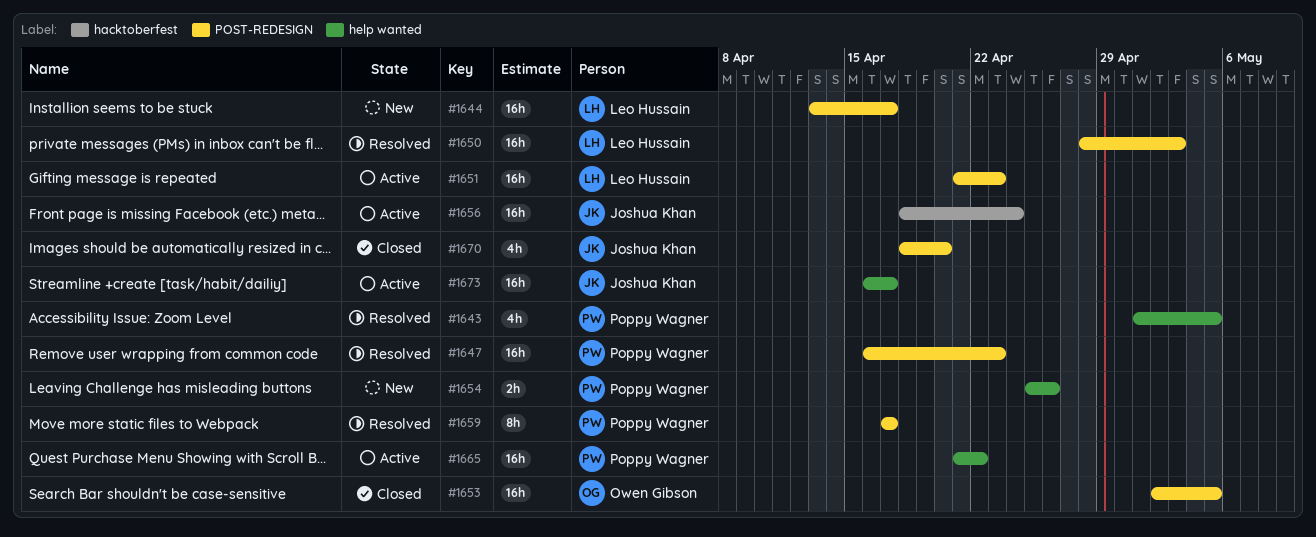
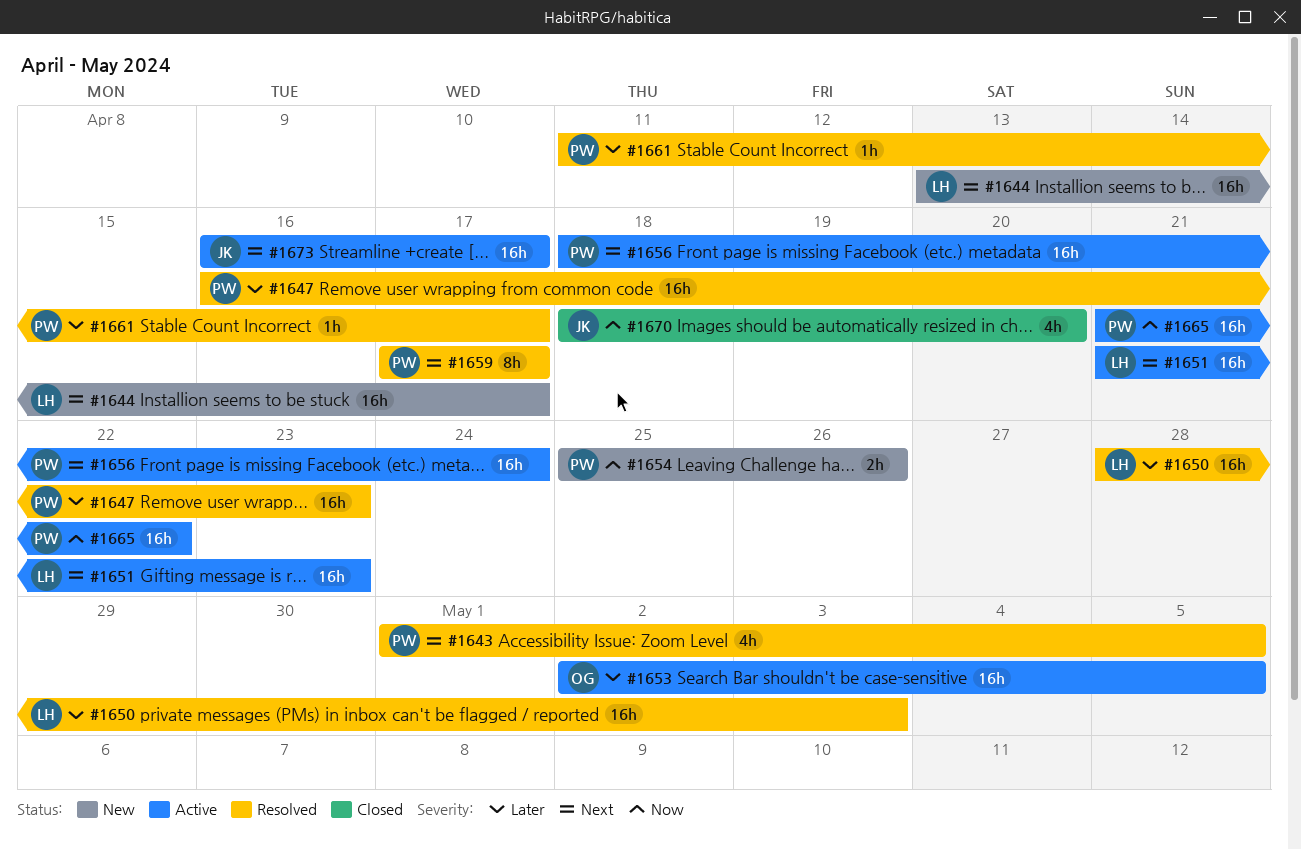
#1653, status: Closed -> Active
#1656, owner: Joshua Khan -> Poppy Wagner
#1661: none -> present

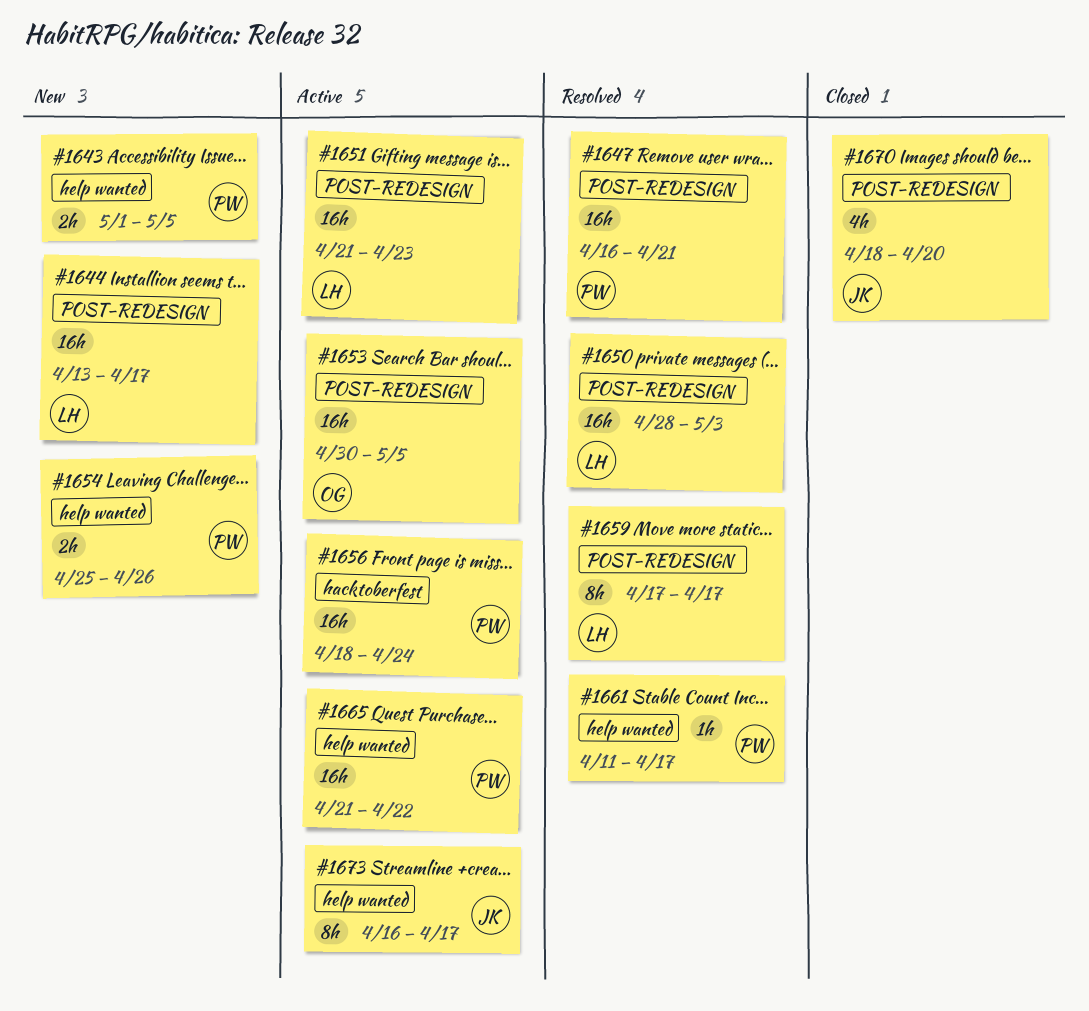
#1643, status: Resolved -> New
#1643, estimate: 4h -> 2h
#1647, due: Apr 23 -> Apr 21
#1653, start: May 2 -> Apr 30
#1659, owner: PW -> LH
#1673, estimate: 16h -> 8h

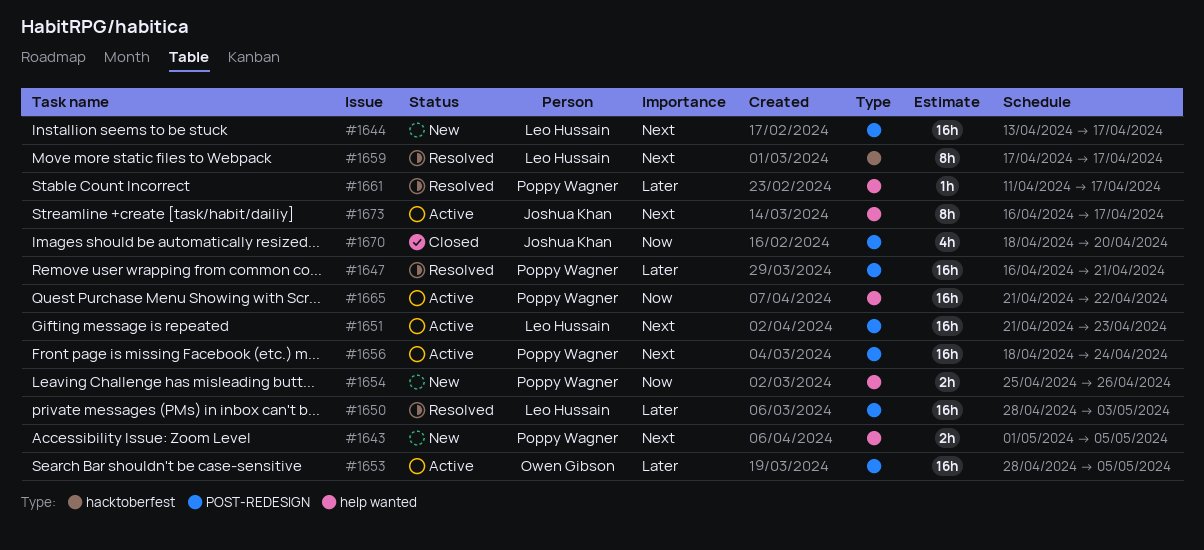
#1653, start: Apr 30 -> Apr 28
#1656, label: hacktoberfest -> POST-REDESIGN
#1659, label: POST-REDESIGN -> hacktoberfest

